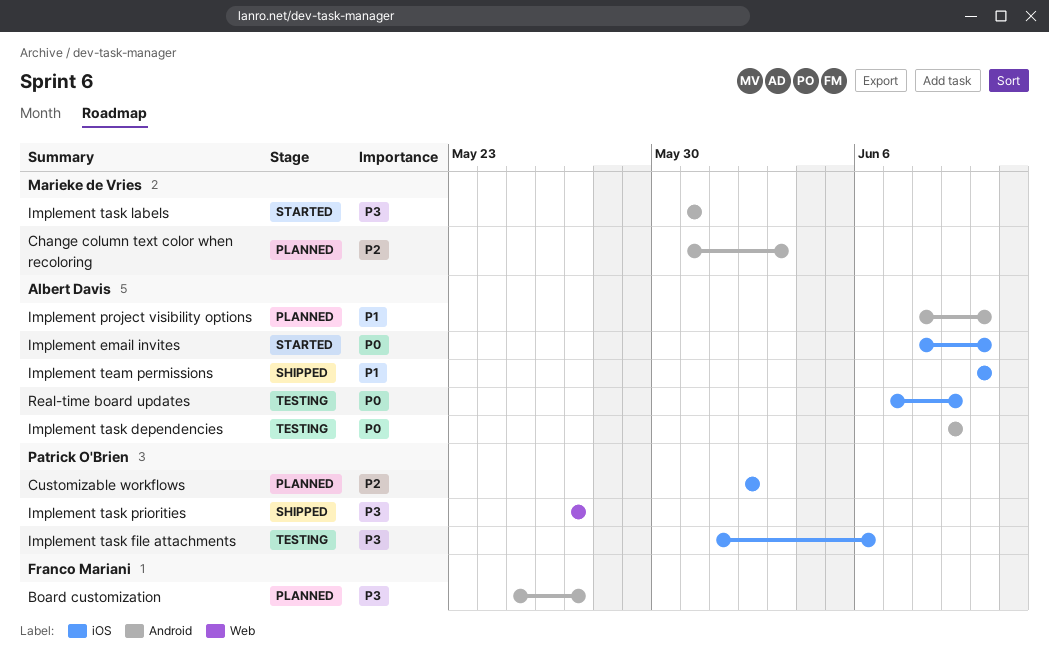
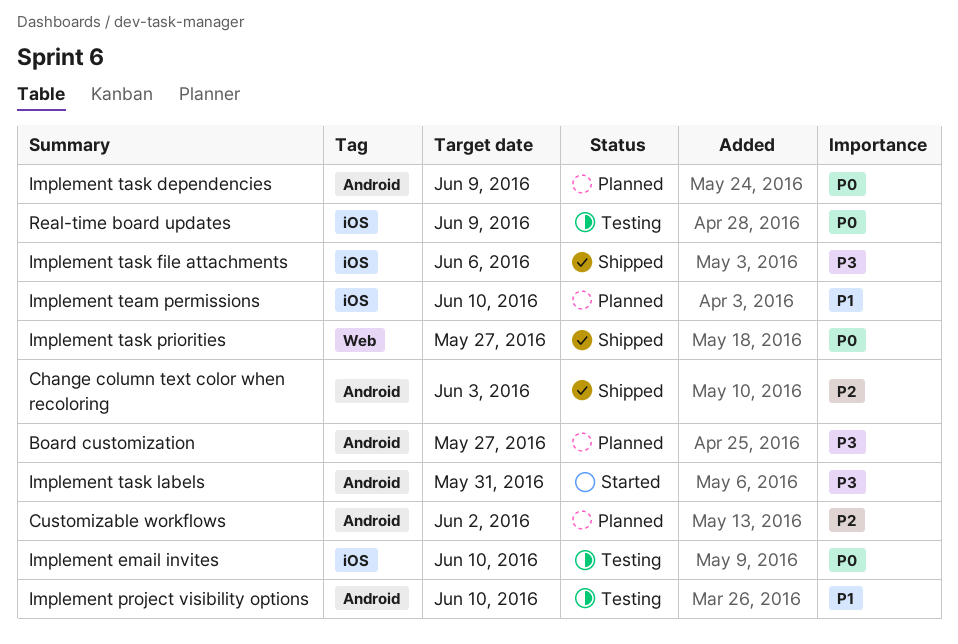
Change column text color when recoloring, status: Planned -> Shipped
Customizable workflows, label: iOS -> Android
Implement email invites, status: Started -> Testing
Implement project visibility options, status: Planned -> Testing
Implement task dependencies, status: Testing -> Planned
Implement task file attachments, status: Testing -> Shipped
Implement task priorities, priority: P3 -> P0
Implement team permissions, status: Shipped -> Planned

